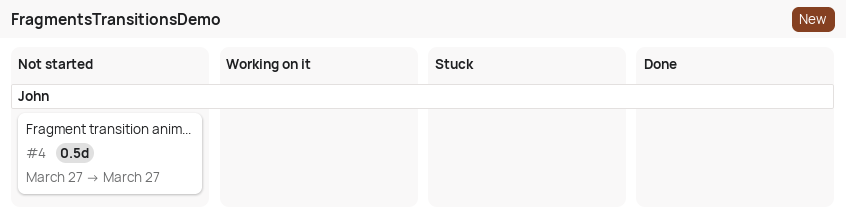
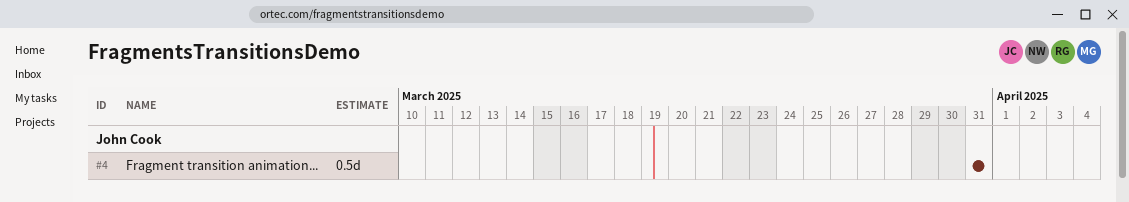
#4, start: Mar 27 -> Mar 31
#4, due: Mar 27 -> Mar 31

